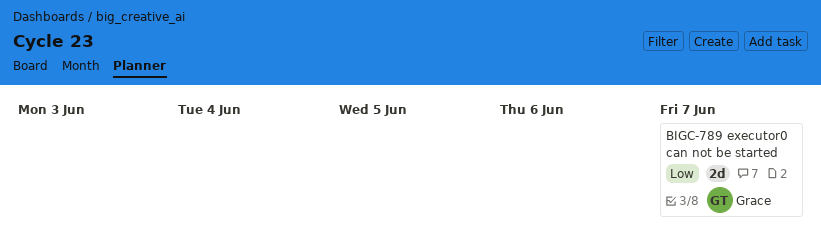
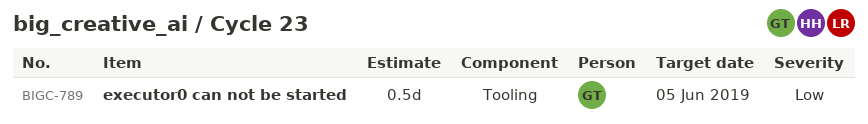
BIGC-789, estimate: 2d -> 0.5d
BIGC-789, due: Jun 7 -> Jun 5

